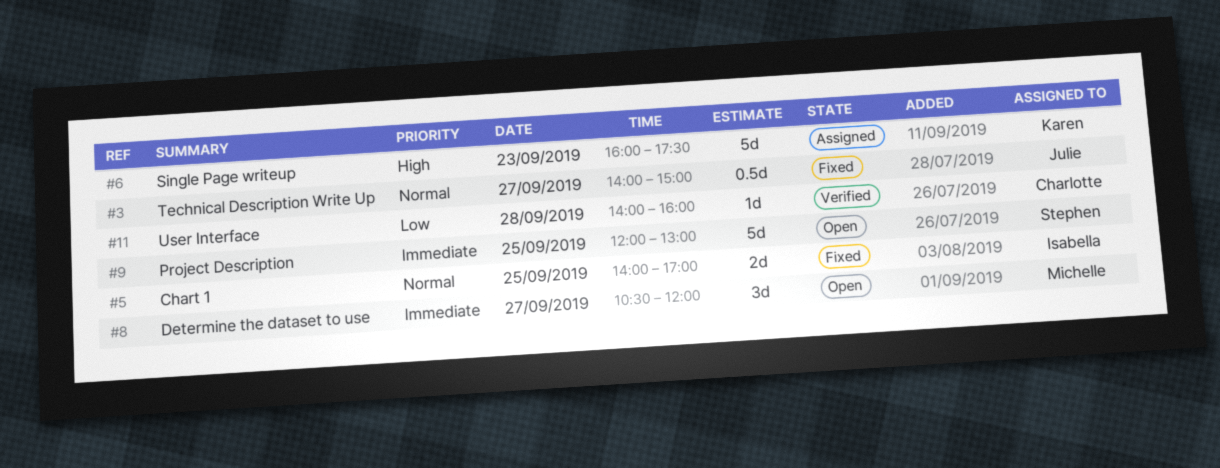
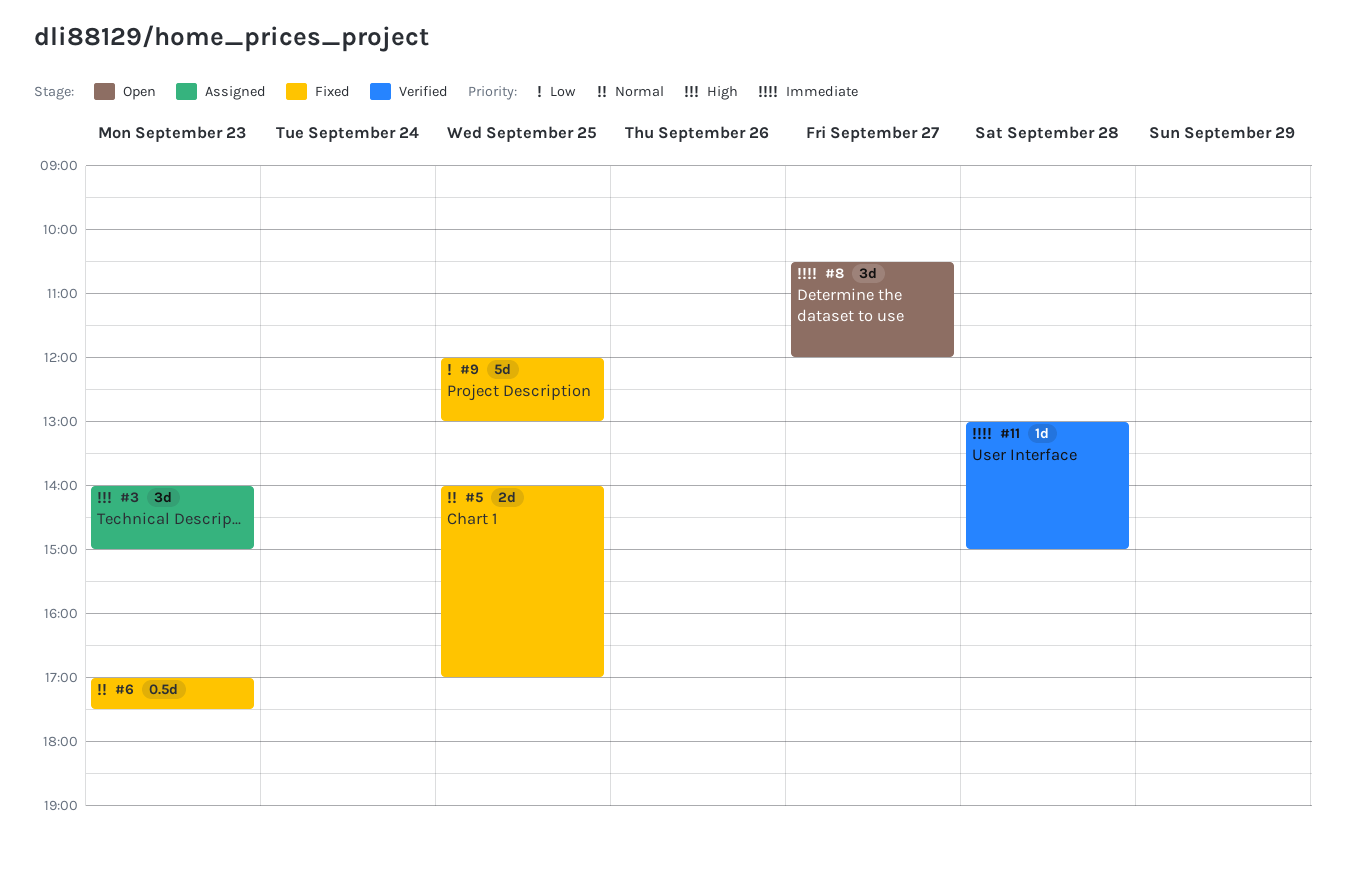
#3, status: Fixed -> Assigned
#3, priority: Normal -> High
#3, estimate: 0.5d -> 3d
#3, day: Sep 27 -> Sep 23
#6, status: Assigned -> Fixed
#6, priority: High -> Normal
#6, estimate: 5d -> 0.5d
#6, begins: 16:00 -> 17:00
#9, status: Open -> Fixed
#9, priority: Immediate -> Low
#11, priority: Low -> Immediate
#11, begins: 14:00 -> 13:00
#11, ends: 16:00 -> 15:00

